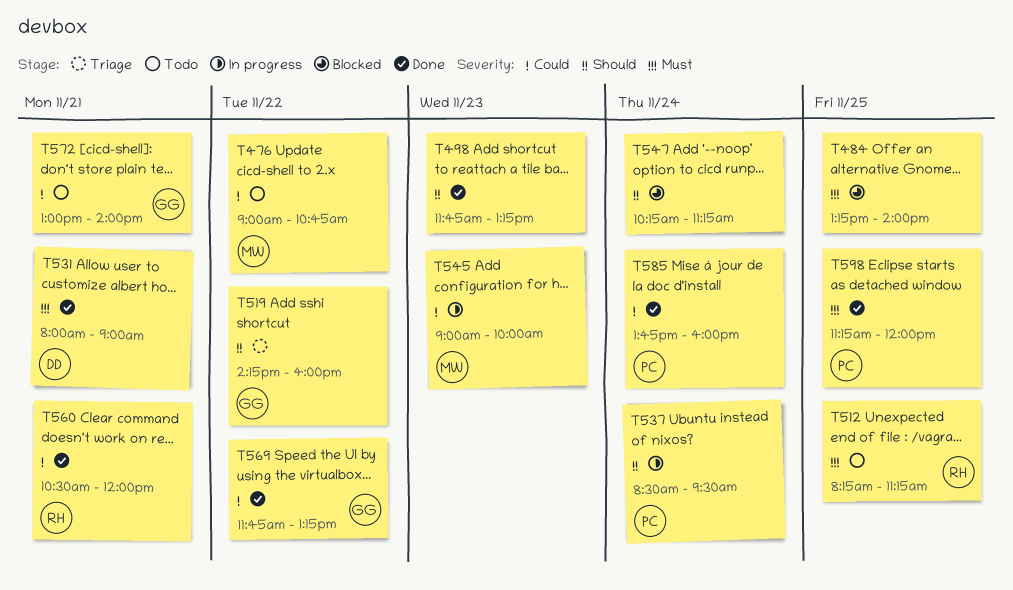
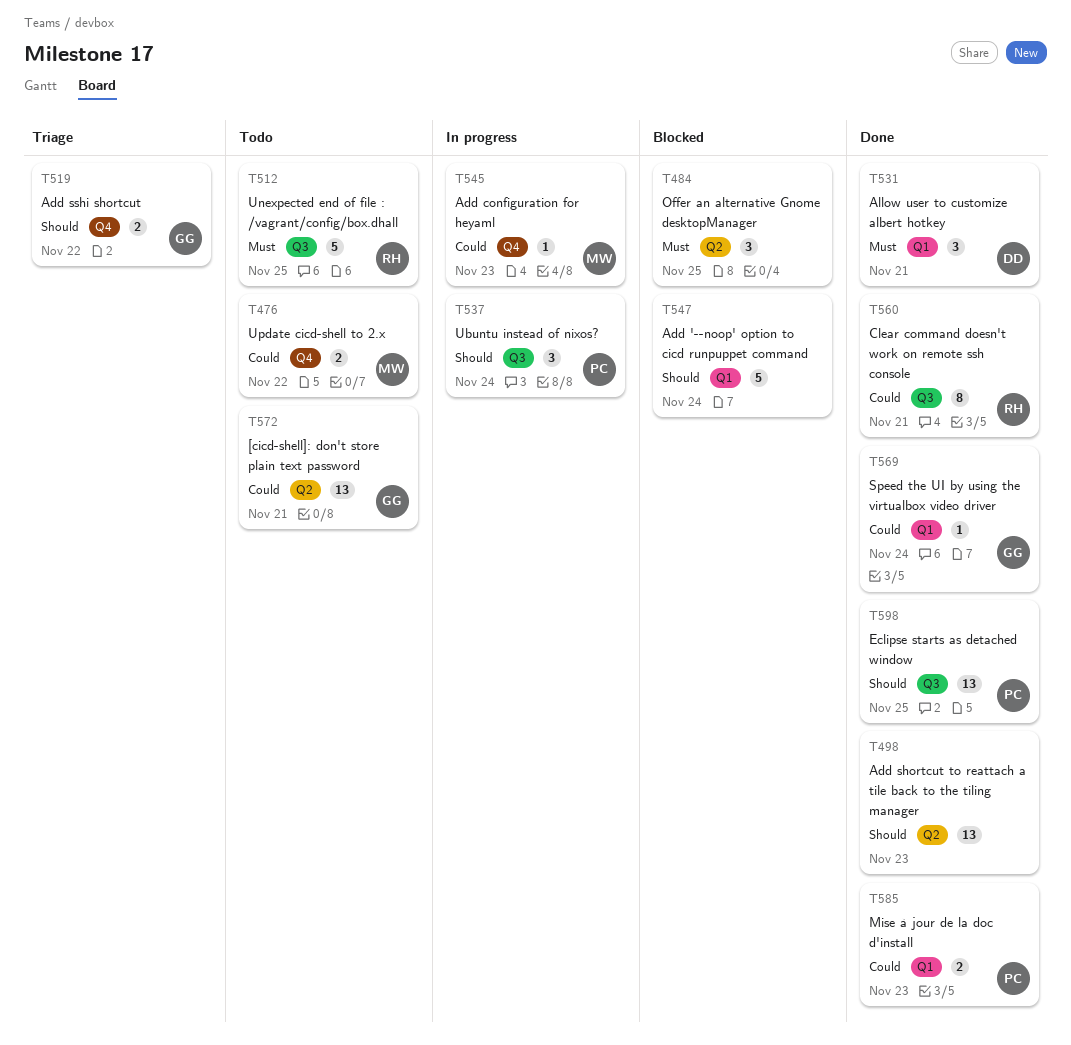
T569, day: Nov 22 -> Nov 24
T585, day: Nov 24 -> Nov 23
T598, priority: Must -> Should

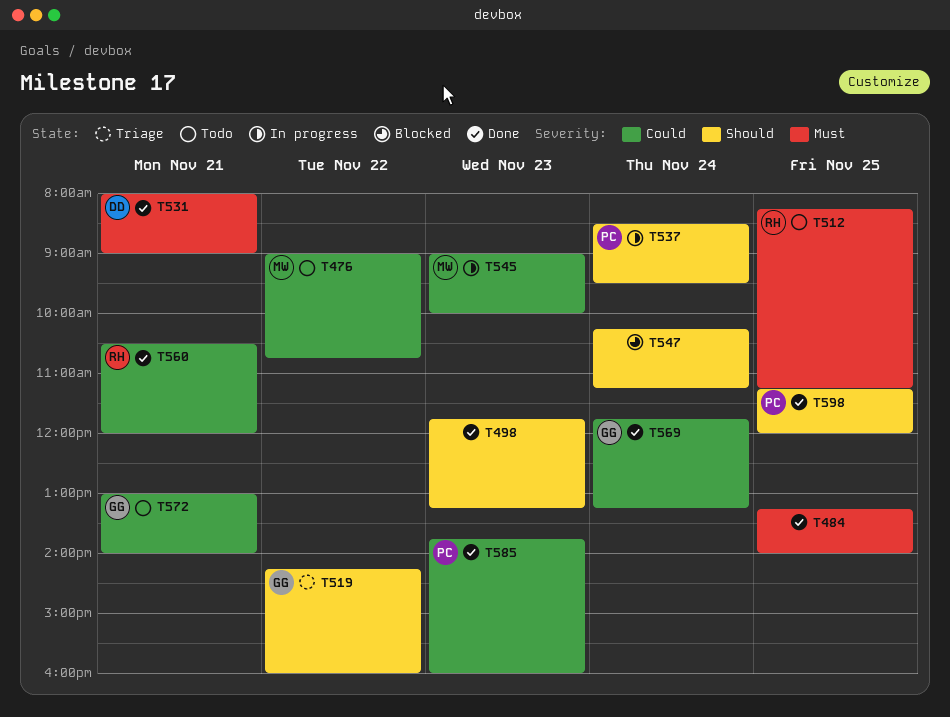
T484, status: Blocked -> Done

